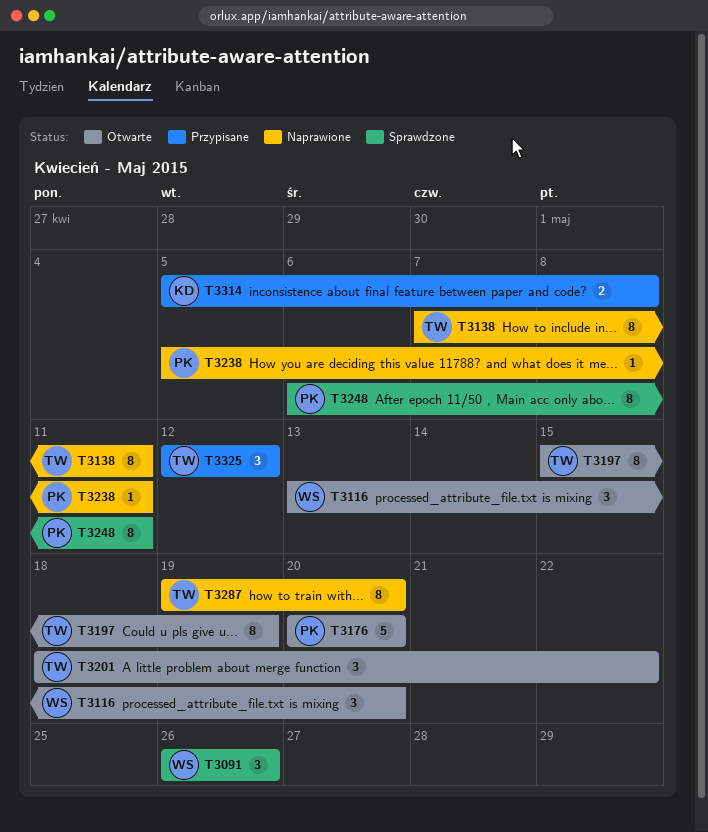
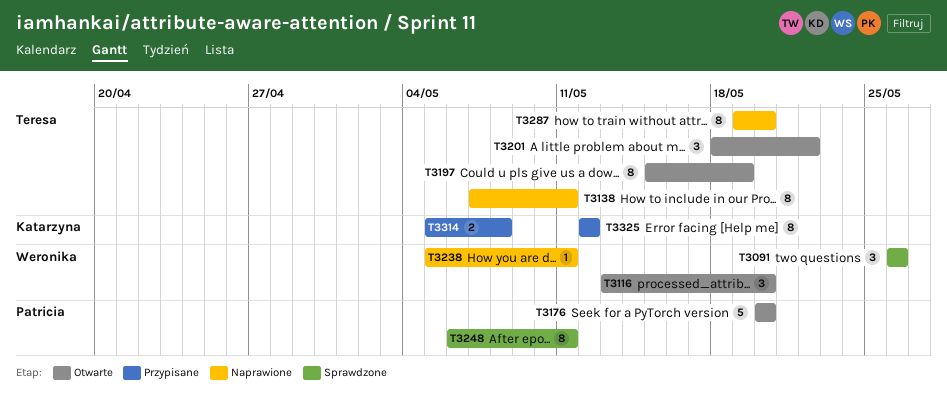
T3238, owner: Patricia -> Weronika
T3325, owner: Teresa -> Katarzyna
T3325, estimate: 3 -> 8

